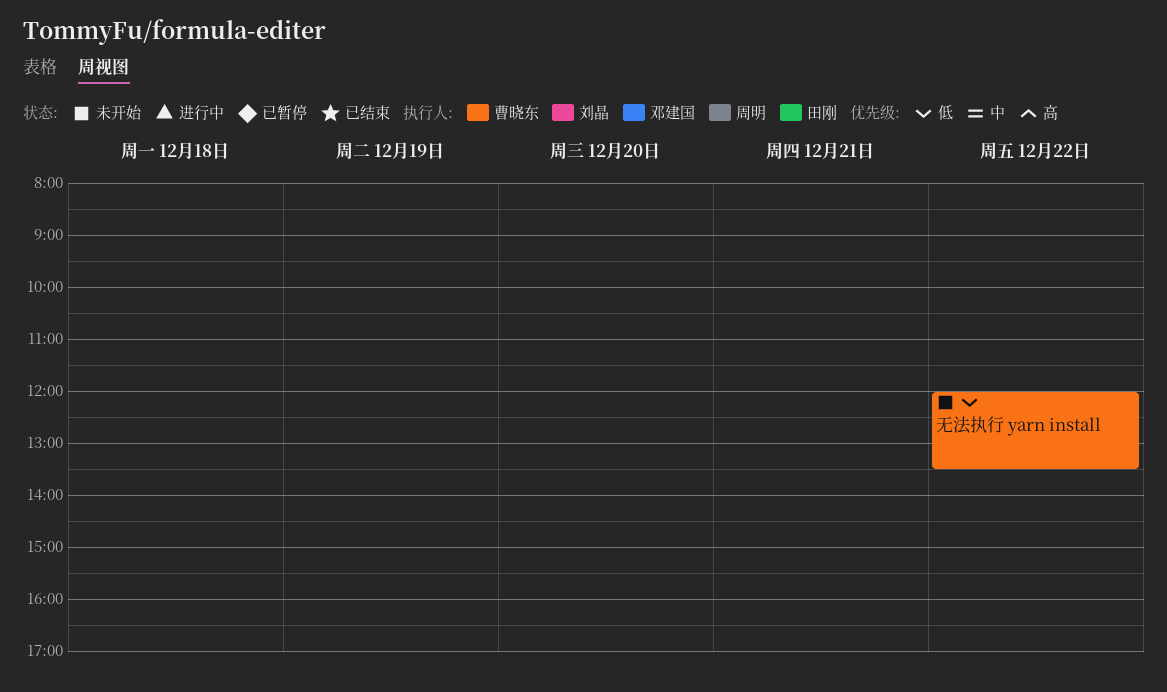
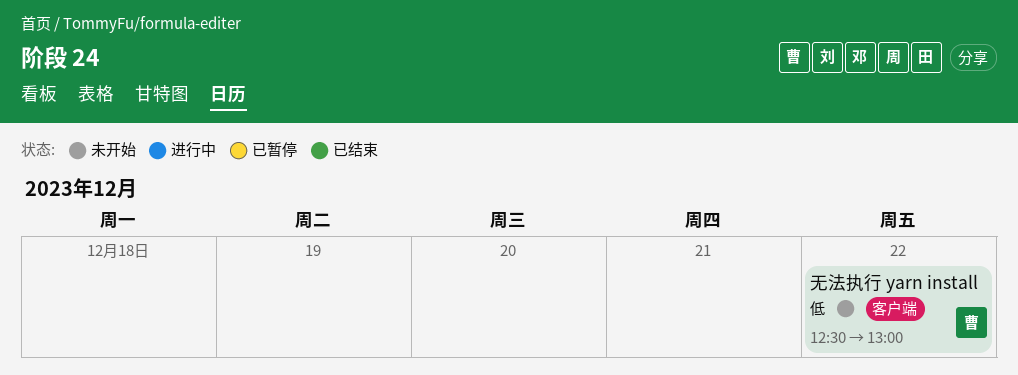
无法执行 yarn install, begins: 12:00 -> 12:30
无法执行 yarn install, ends: 13:30 -> 13:00

